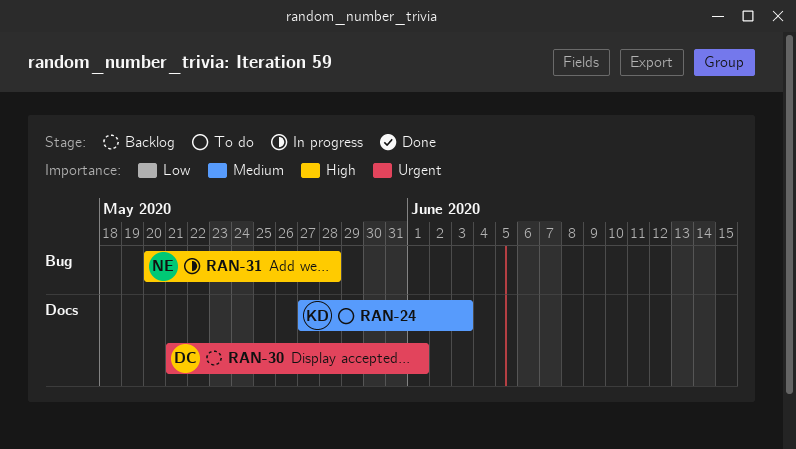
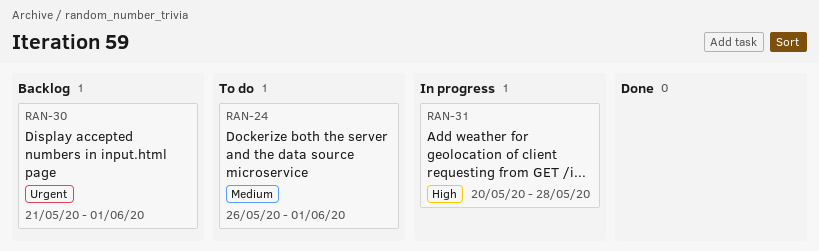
RAN-24, start: May 27 -> May 26
RAN-24, due: Jun 3 -> Jun 1

